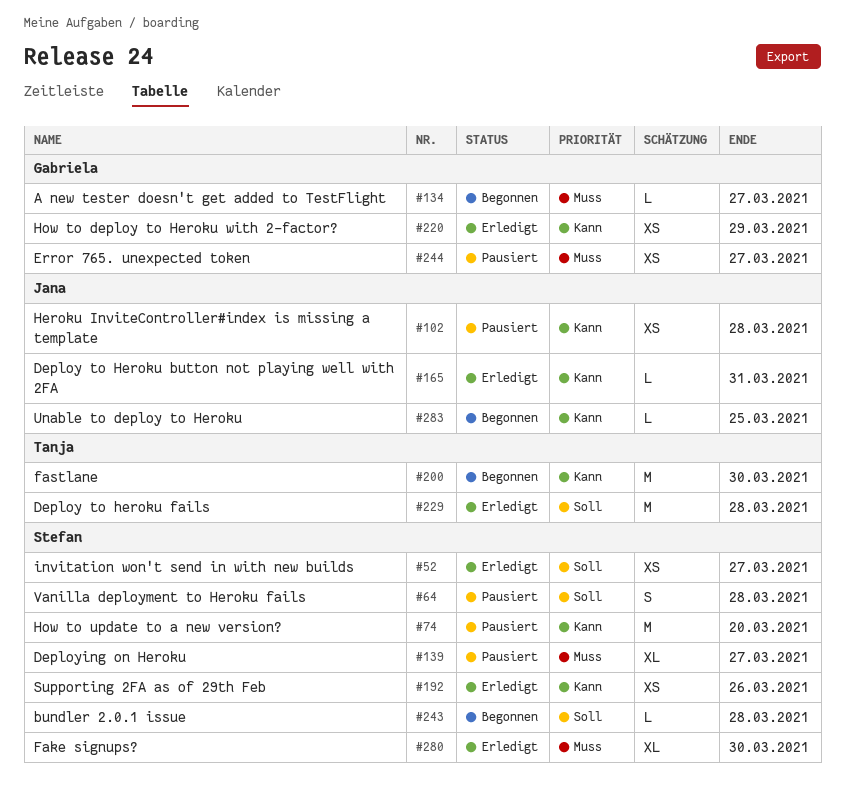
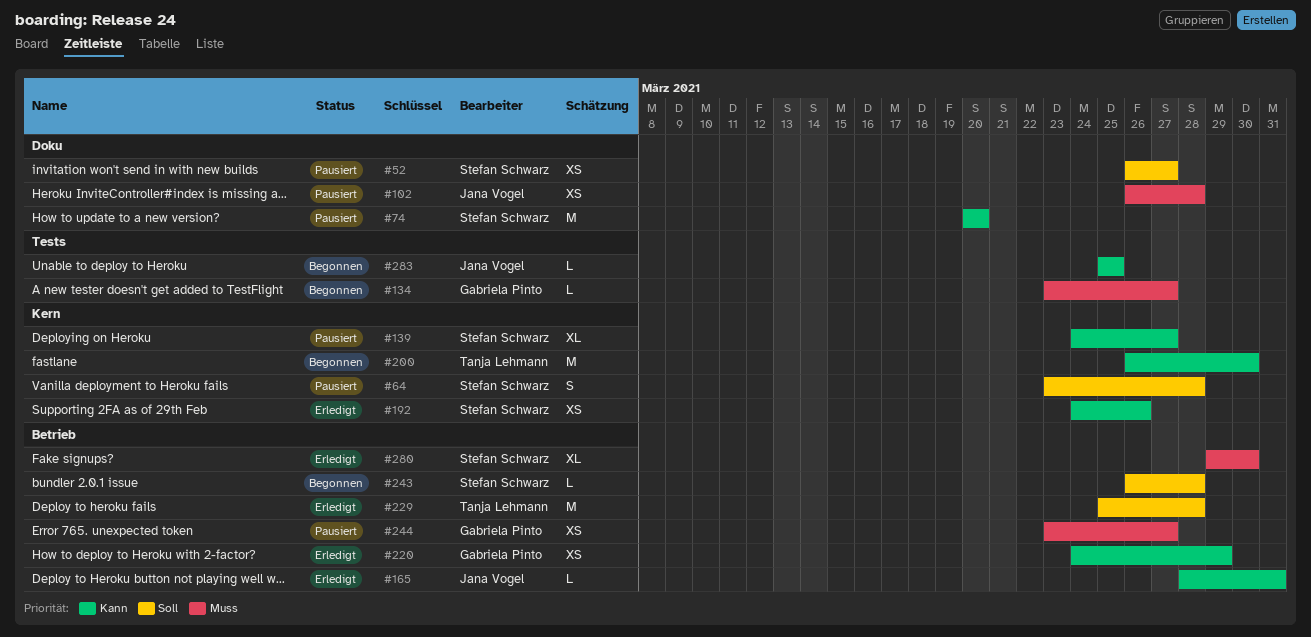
#52, status: Erledigt -> Pausiert
#102, priority: Kann -> Muss
#139, priority: Muss -> Kann

